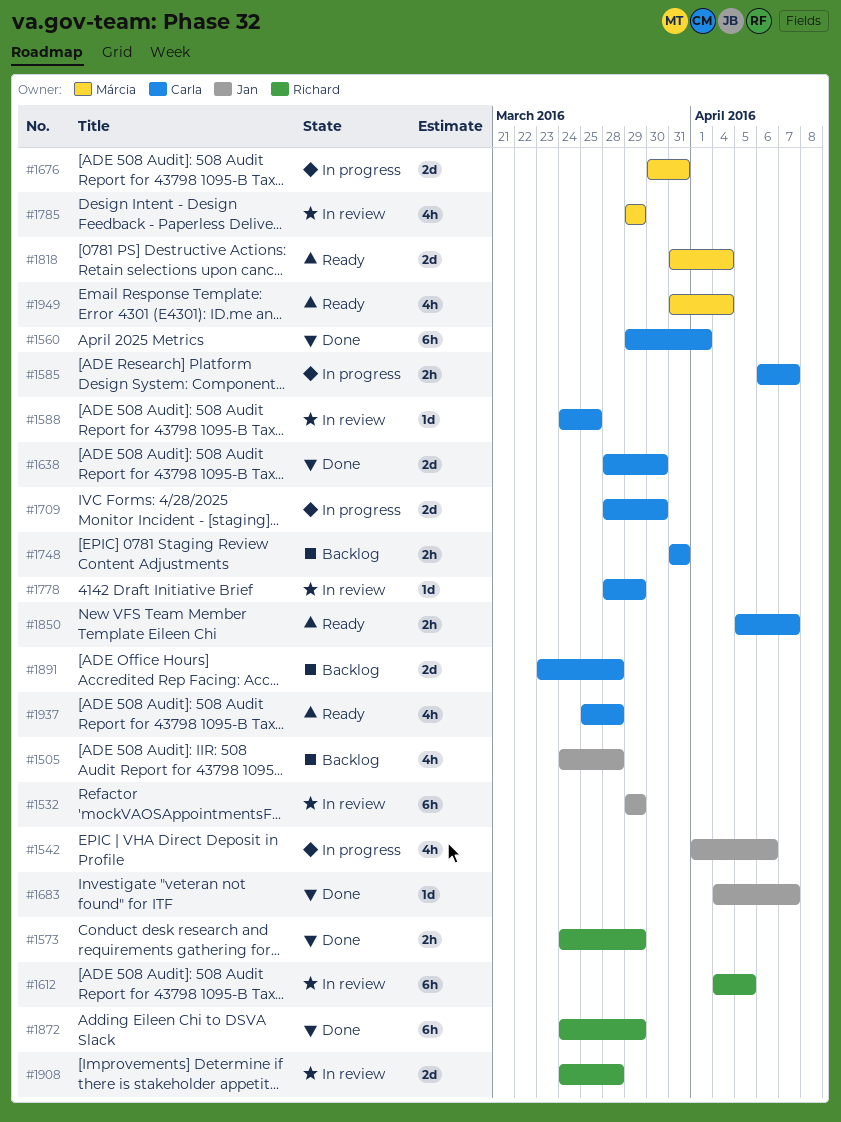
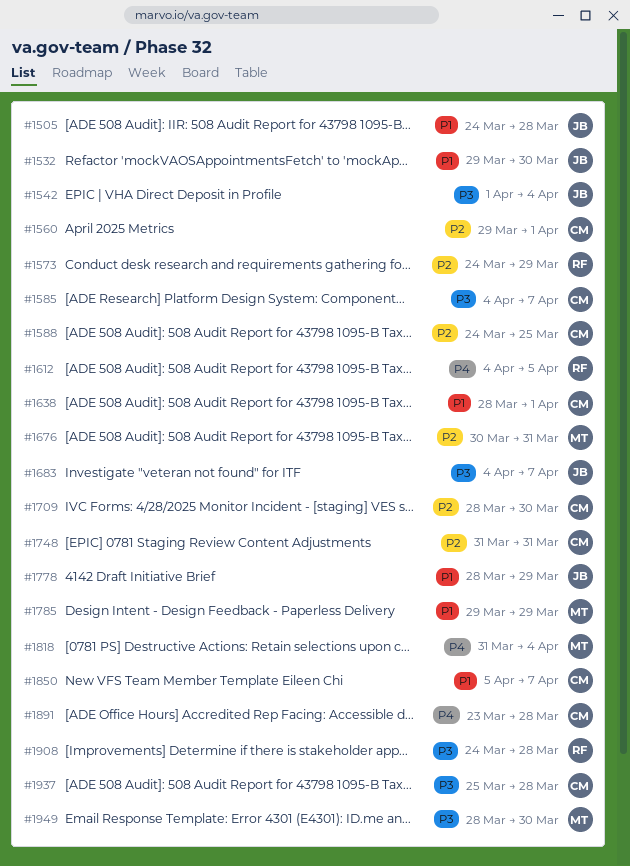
#1532, due: Mar 29 -> Mar 30
#1542, due: Apr 6 -> Apr 4
#1585, start: Apr 6 -> Apr 4
#1638, due: Mar 30 -> Apr 1
#1778, owner: Carla -> Jan
#1872: present -> none
#1949, start: Mar 31 -> Mar 28
#1949, due: Apr 4 -> Mar 30

